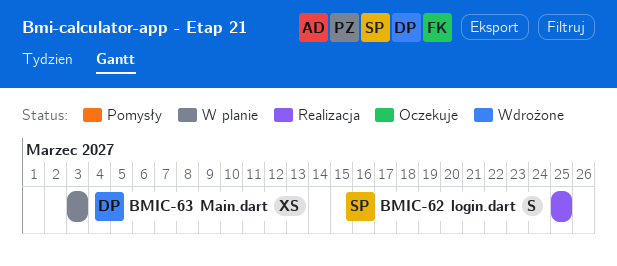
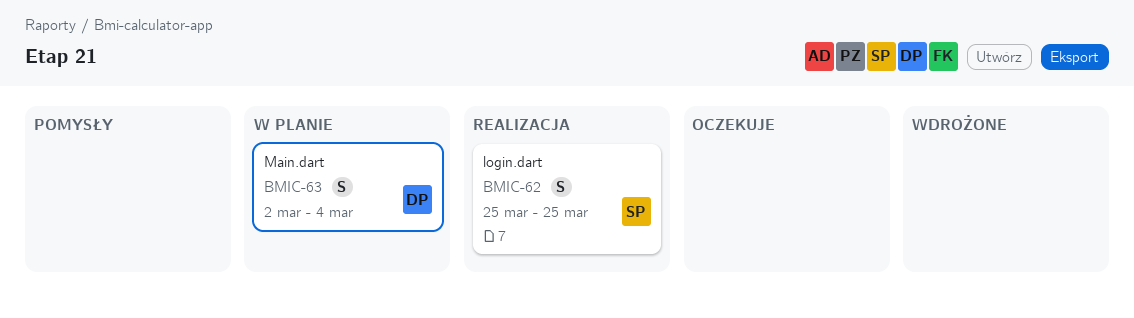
BMIC-63, estimate: XS -> S
BMIC-63, start: Mar 3 -> Mar 2
BMIC-63, due: Mar 3 -> Mar 4

